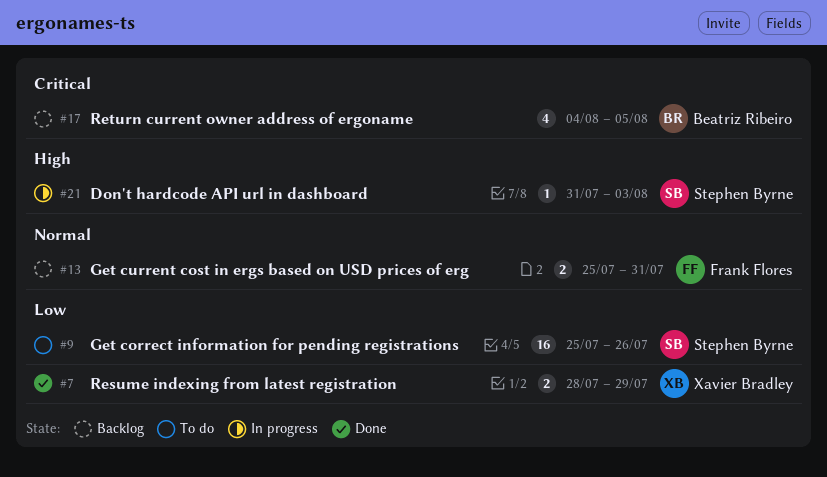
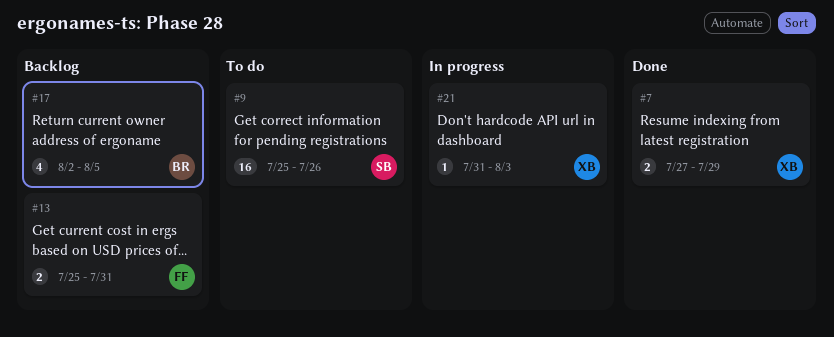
#7, start: Jul 28 -> Jul 27
#17, start: Aug 4 -> Aug 2
#21, owner: Stephen Byrne -> Xavier Bradley

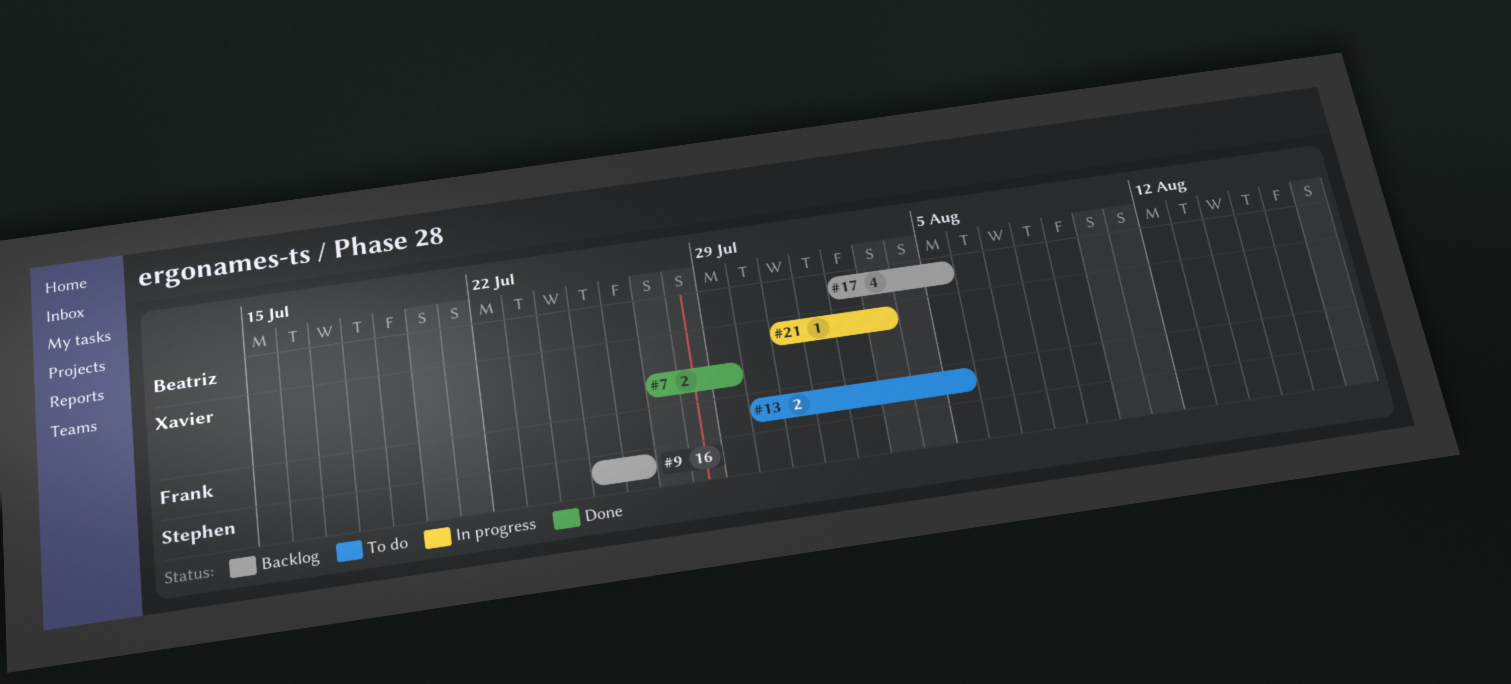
#9, status: To do -> Backlog
#13, status: Backlog -> To do
#13, start: Jul 25 -> Jul 30
#13, due: Jul 31 -> Aug 5

